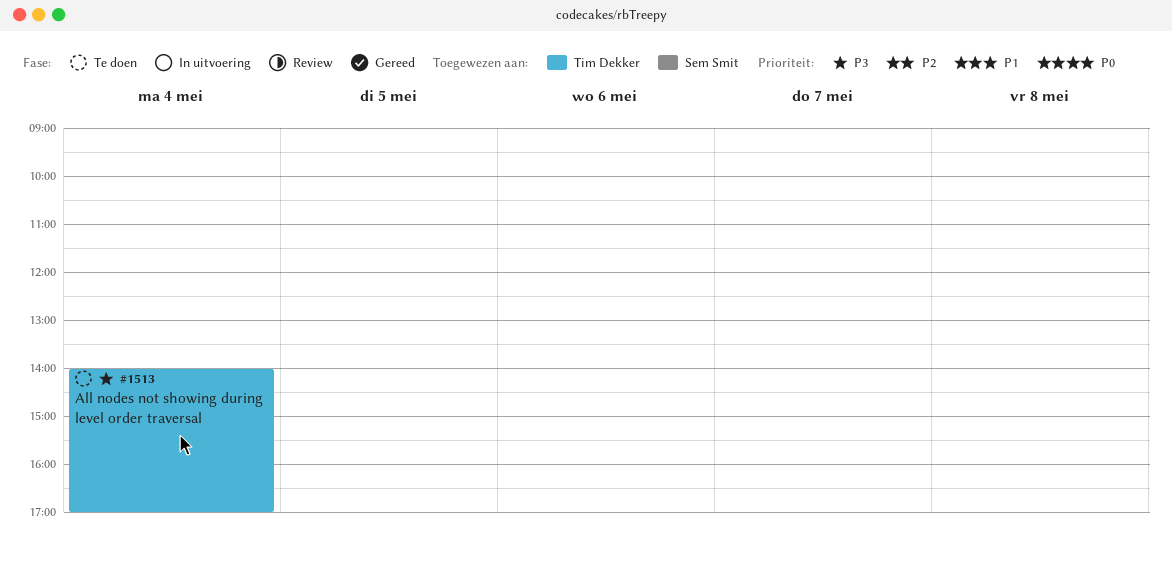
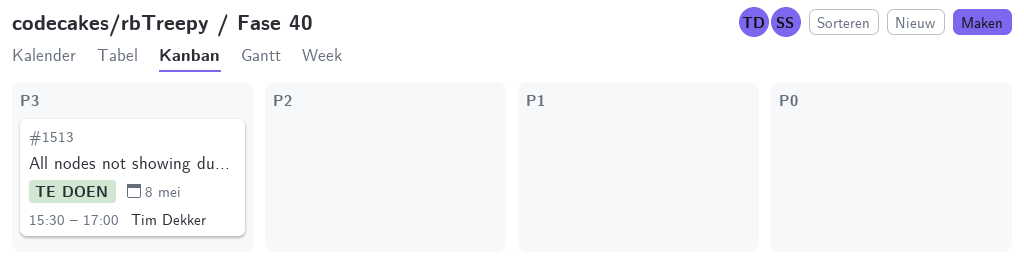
#1513, day: May 4 -> May 8
#1513, begins: 14:00 -> 15:30

